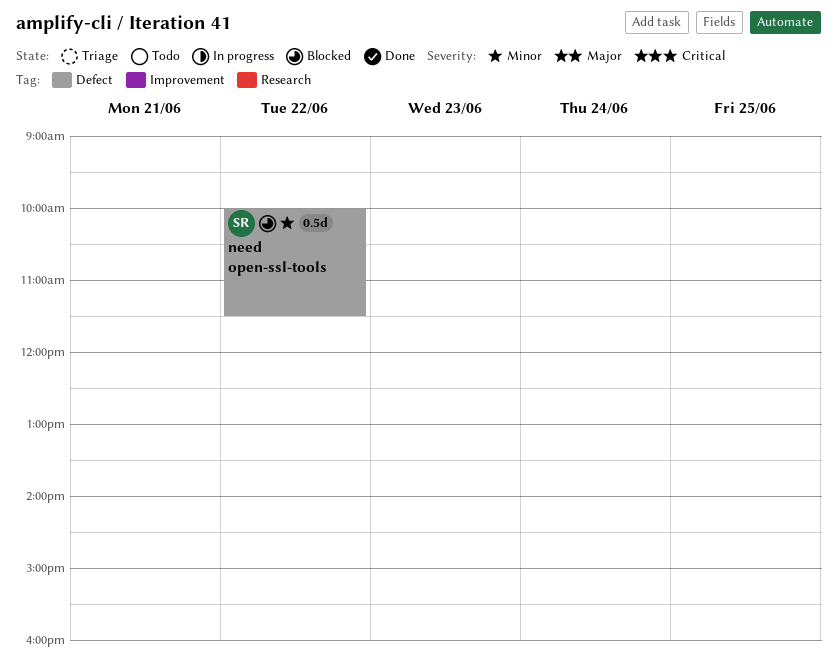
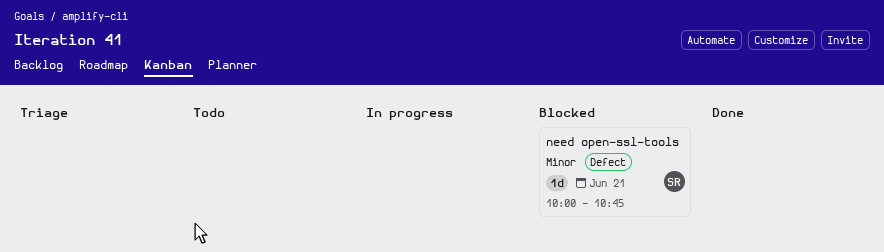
need open-ssl-tools, estimate: 0.5d -> 1d
need open-ssl-tools, day: Jun 22 -> Jun 21
need open-ssl-tools, ends: 11:30 -> 10:45

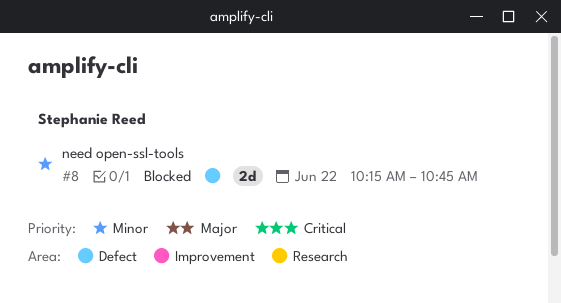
need open-ssl-tools, estimate: 1d -> 2d
need open-ssl-tools, day: Jun 21 -> Jun 22
need open-ssl-tools, begins: 10:00 -> 10:15

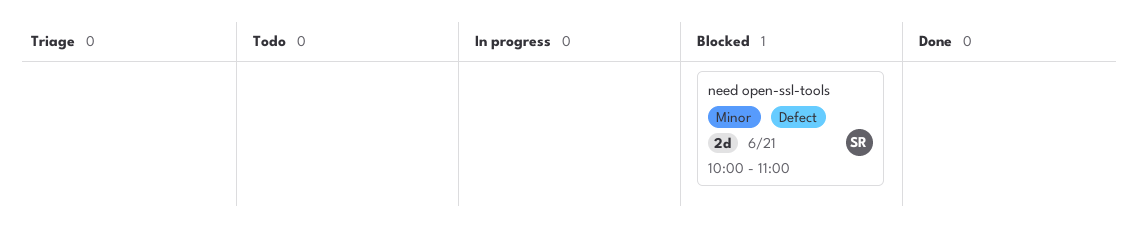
need open-ssl-tools, day: Jun 22 -> Jun 21
need open-ssl-tools, begins: 10:15 -> 10:00
need open-ssl-tools, ends: 10:45 -> 11:00

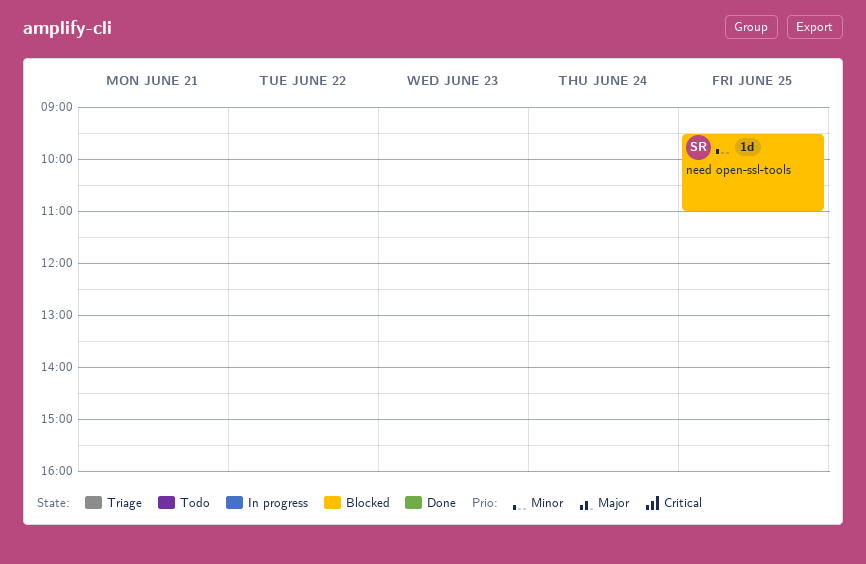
need open-ssl-tools, estimate: 2d -> 1d
need open-ssl-tools, day: Jun 21 -> Jun 25
need open-ssl-tools, begins: 10:00 -> 09:30

